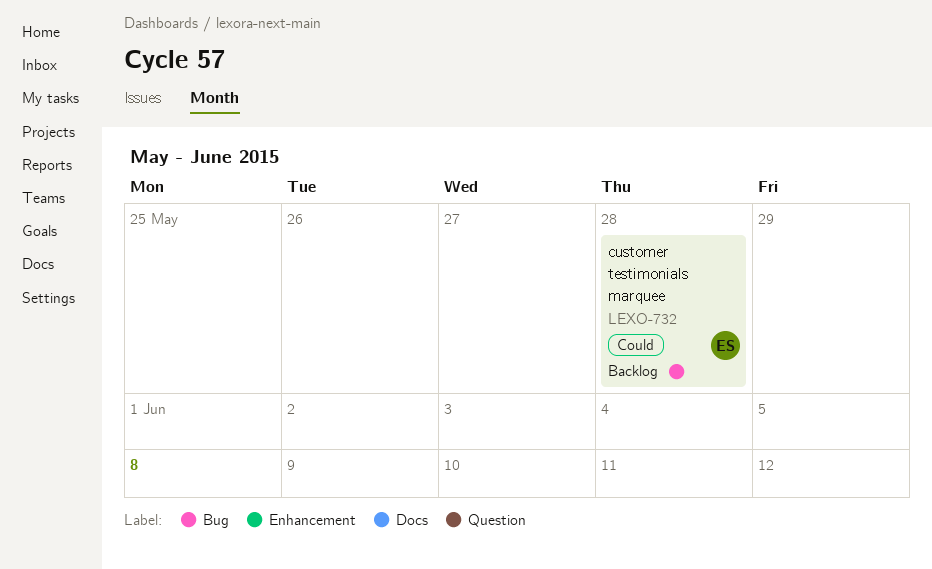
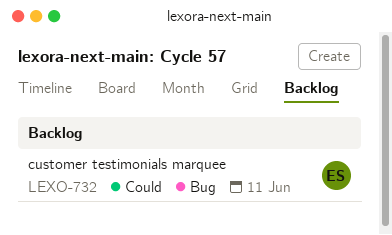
LEXO-732, due: May 28 -> Jun 11

